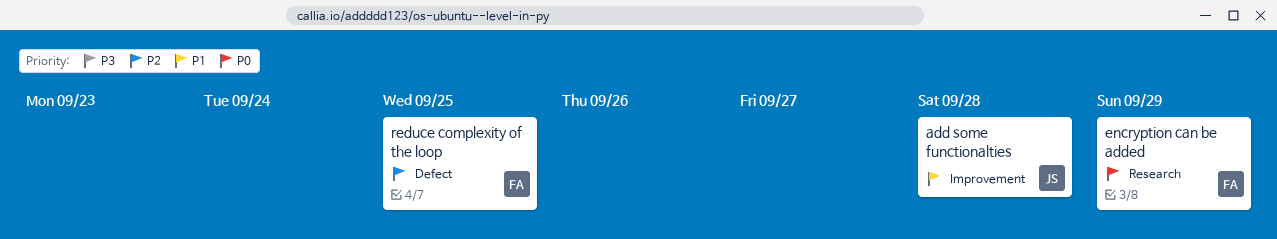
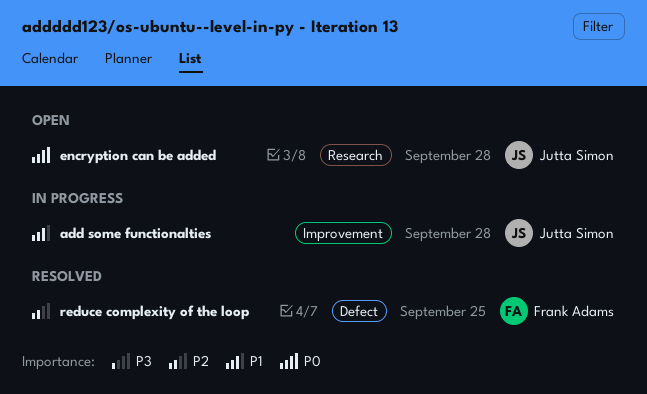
encryption can be added, owner: Frank Adams -> Jutta Simon
encryption can be added, due: Sep 29 -> Sep 28

